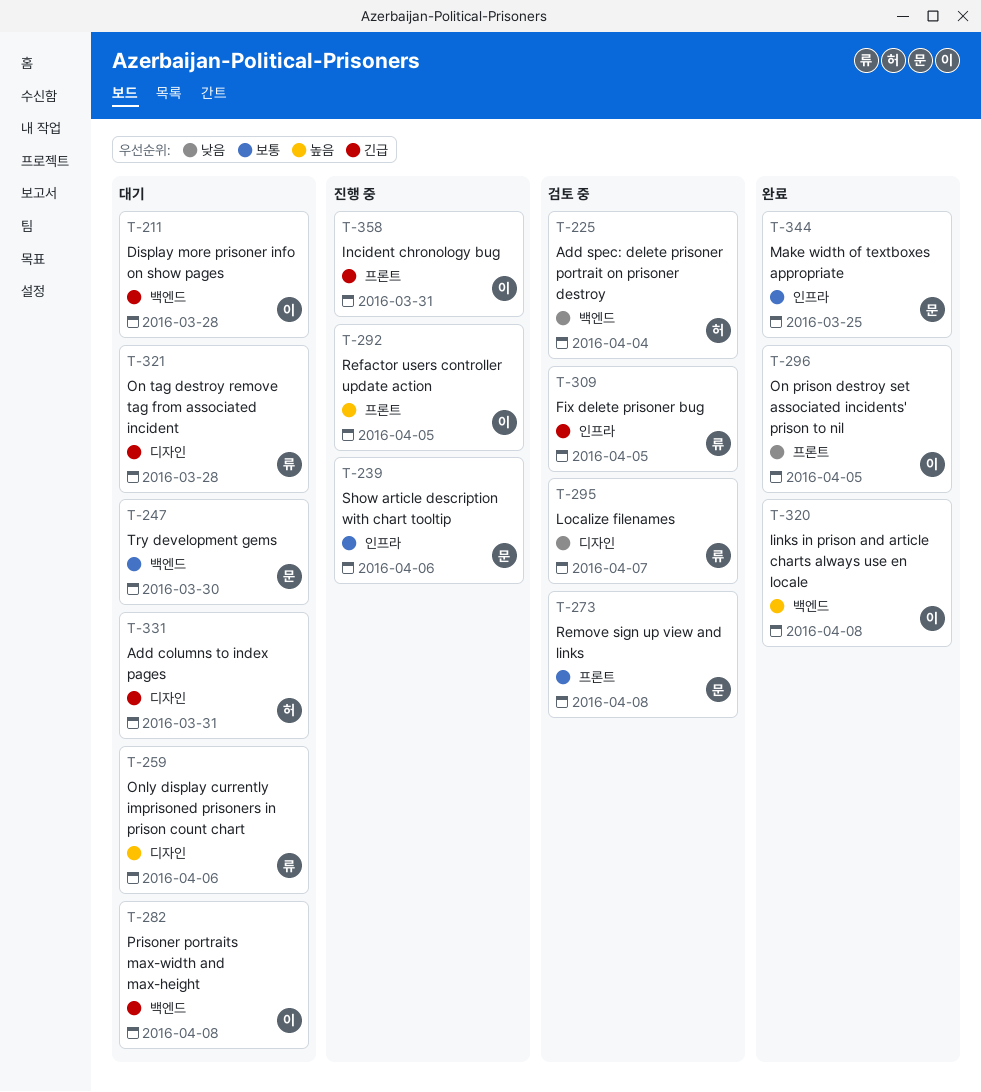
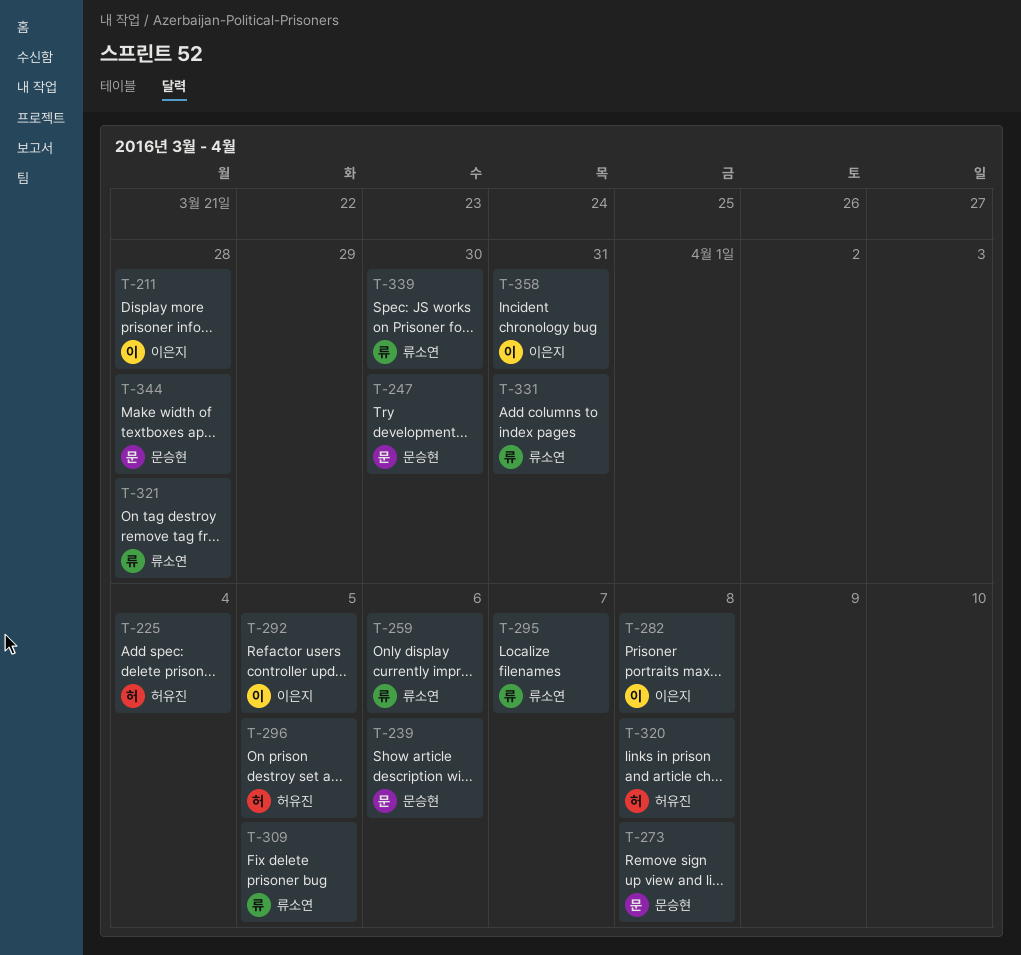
T-296, owner: 이은지 -> 허유진
T-320, owner: 이은지 -> 허유진
T-331, owner: 허유진 -> 류소연
T-339: none -> present
T-344, due: Mar 25 -> Mar 28

